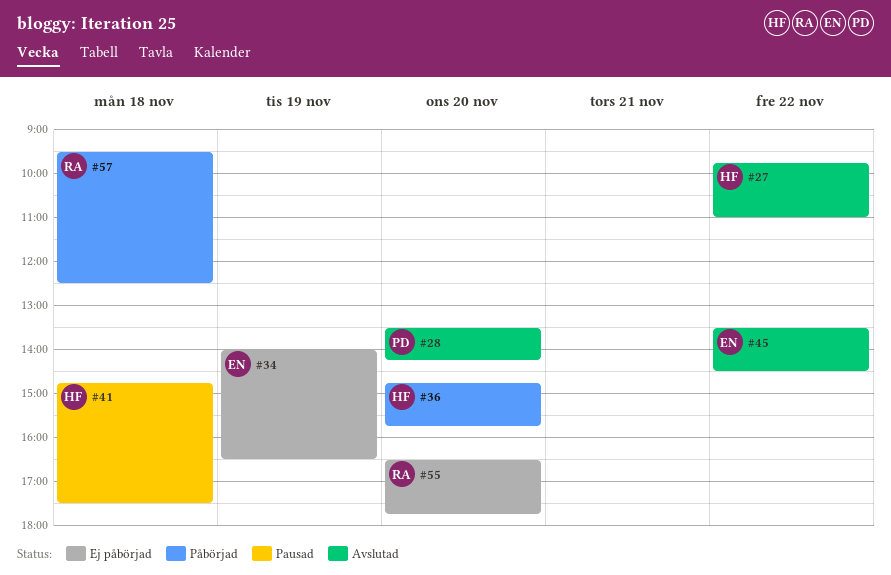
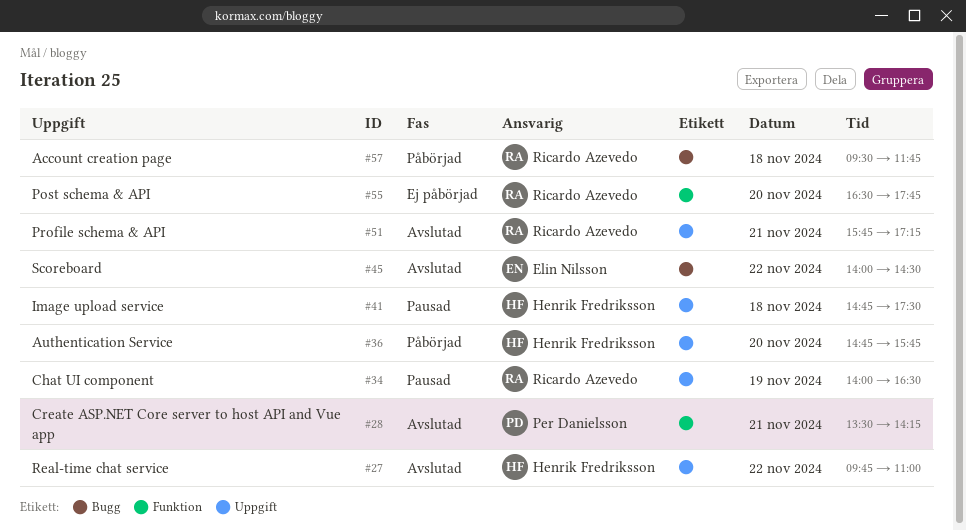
#28, day: Nov 20 -> Nov 21
#34, status: Ej påbörjad -> Pausad
#34, owner: Elin Nilsson -> Ricardo Azevedo
#45, begins: 13:30 -> 14:00
#51: none -> present
#57, ends: 12:30 -> 11:45

